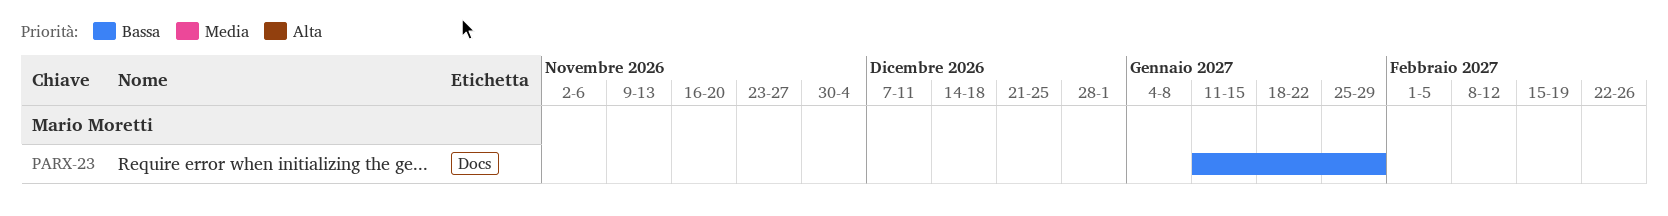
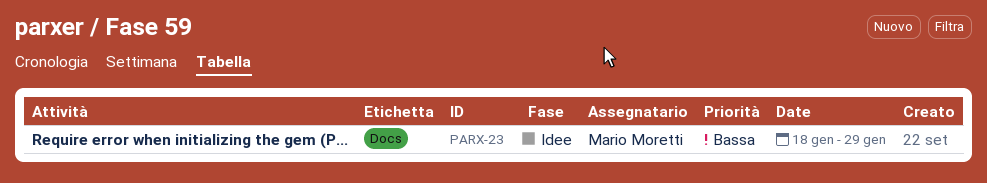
PARX-23, start: Jan 11 -> Jan 18

